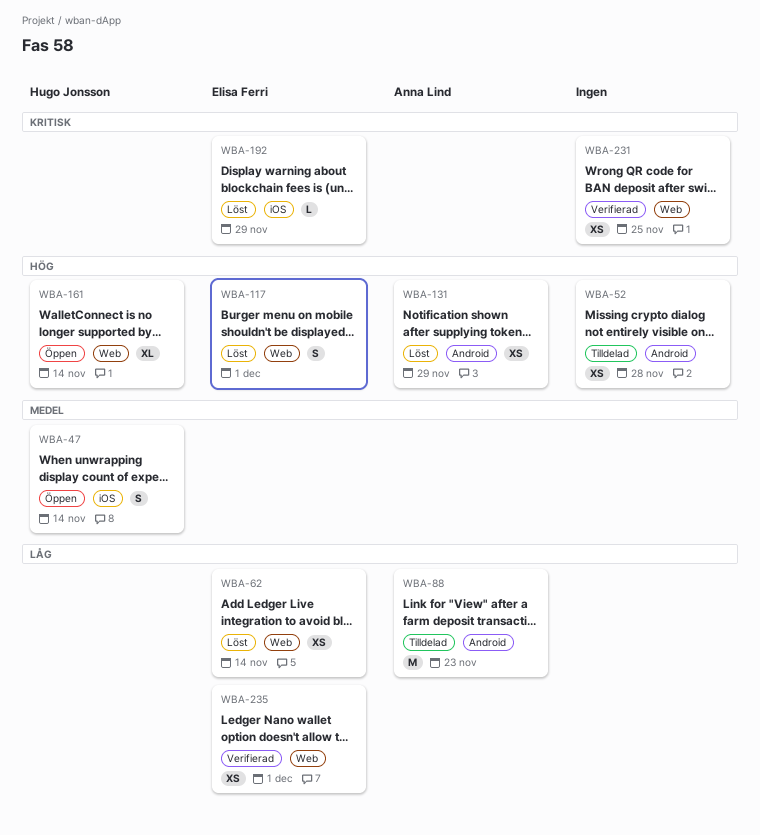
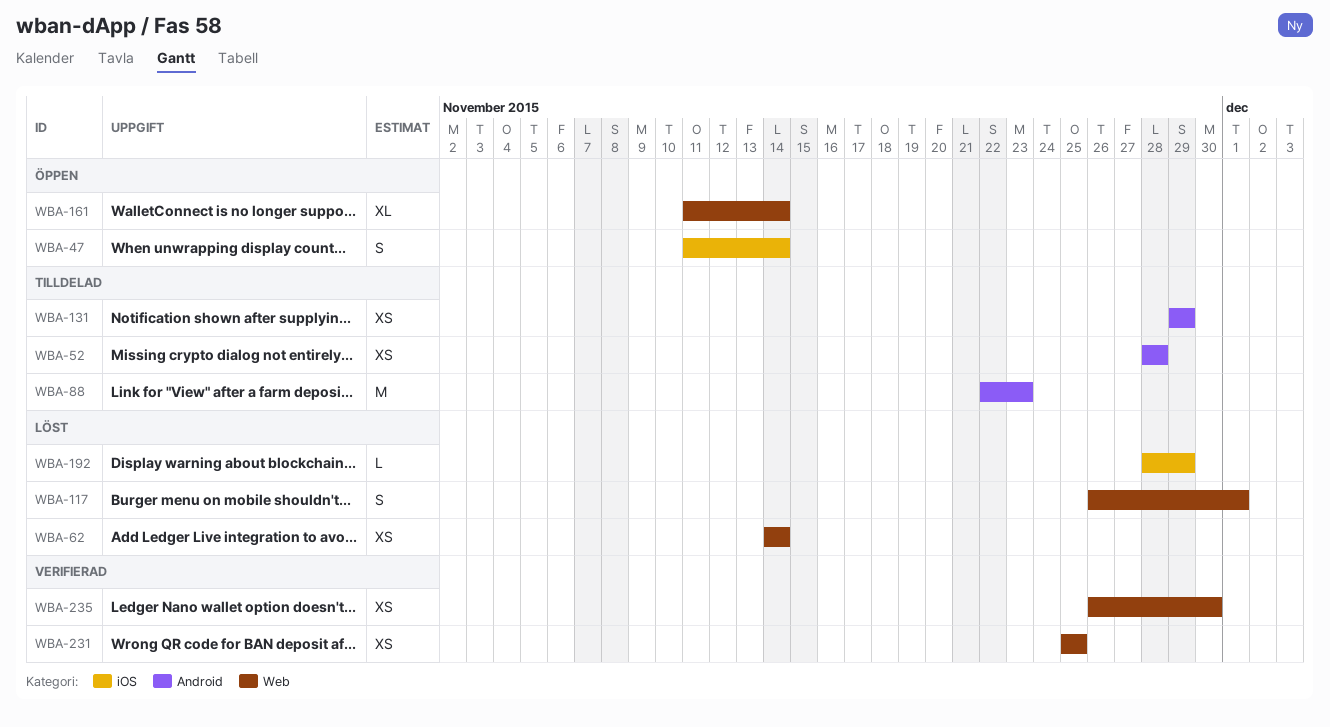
WBA-131, status: Löst -> Tilldelad
WBA-235, due: Dec 1 -> Nov 30

